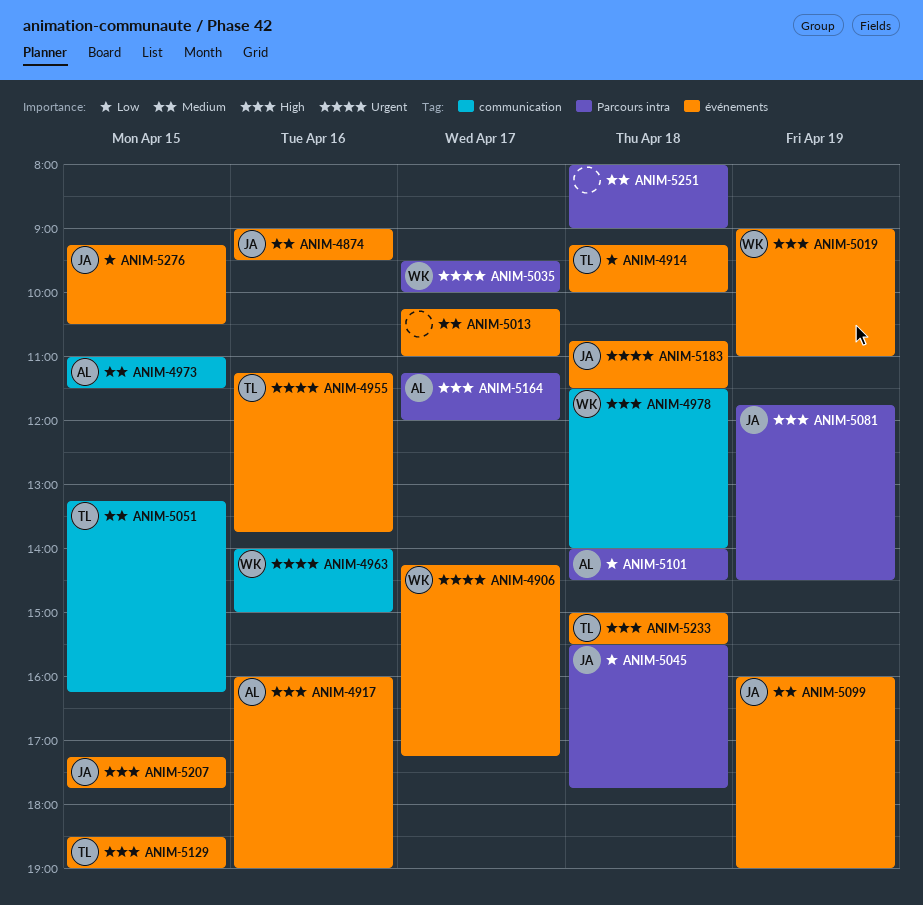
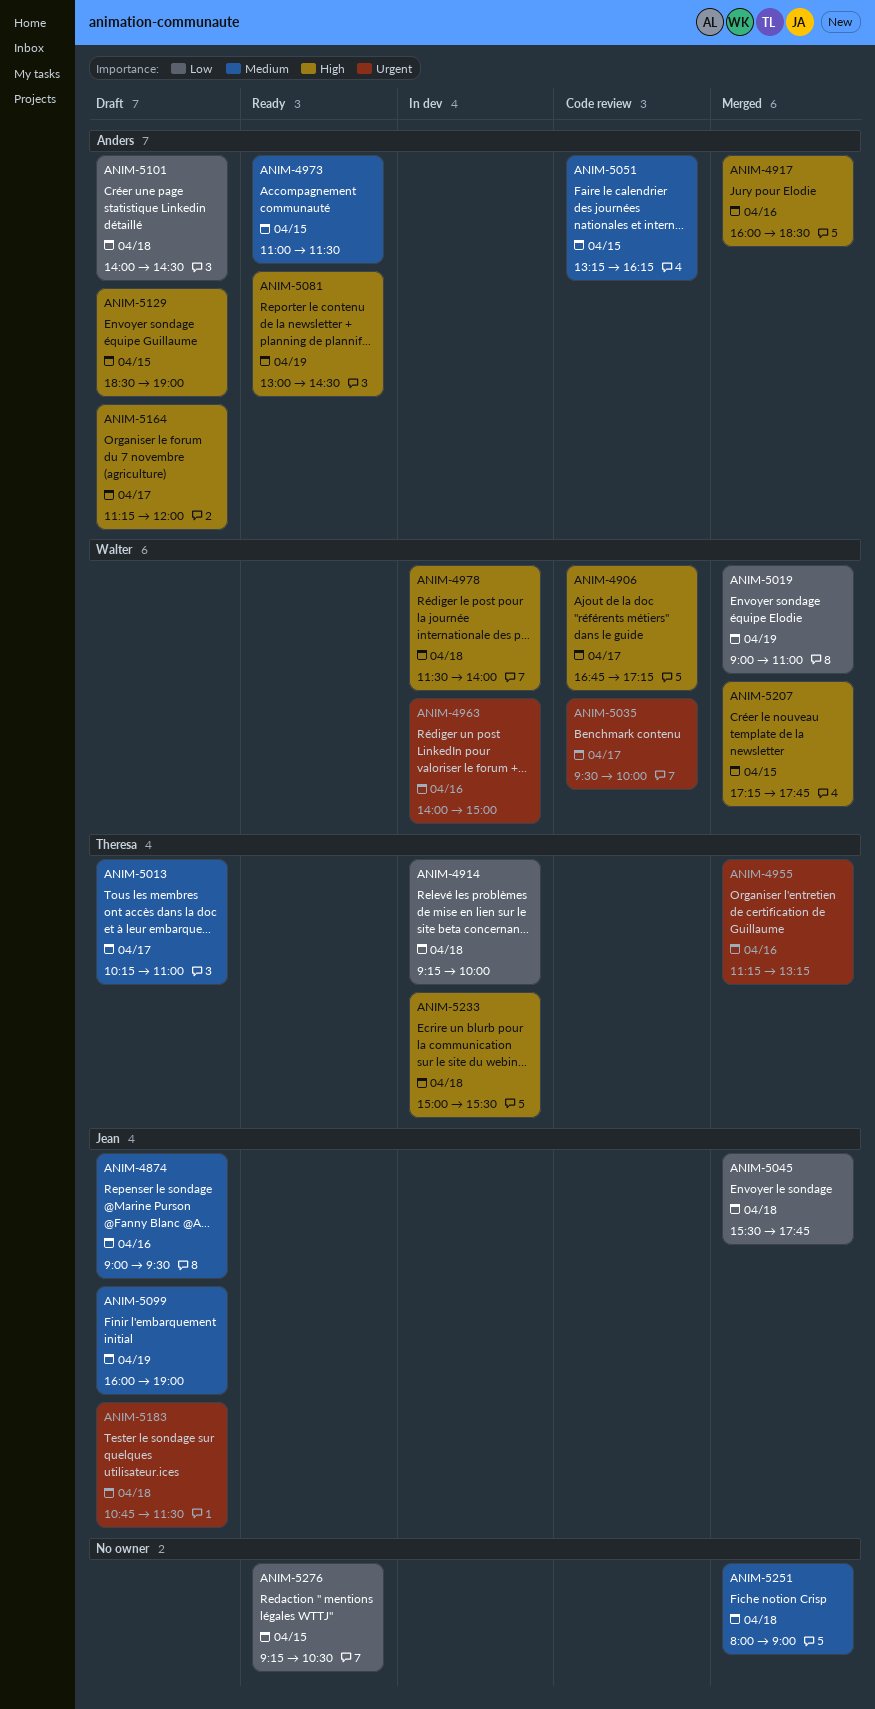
ANIM-4906, priority: Urgent -> High
ANIM-4906, begins: 14:15 -> 16:45
ANIM-4917, ends: 19:00 -> 18:30
ANIM-4955, ends: 13:45 -> 13:15
ANIM-5013, owner: none -> Theresa
ANIM-5019, priority: High -> Low
ANIM-5051, owner: Theresa -> Anders
ANIM-5081, owner: Jean -> Anders
ANIM-5081, begins: 11:45 -> 13:00
ANIM-5129, owner: Theresa -> Anders
ANIM-5207, owner: Jean -> Walter
ANIM-5276, owner: Jean -> none

